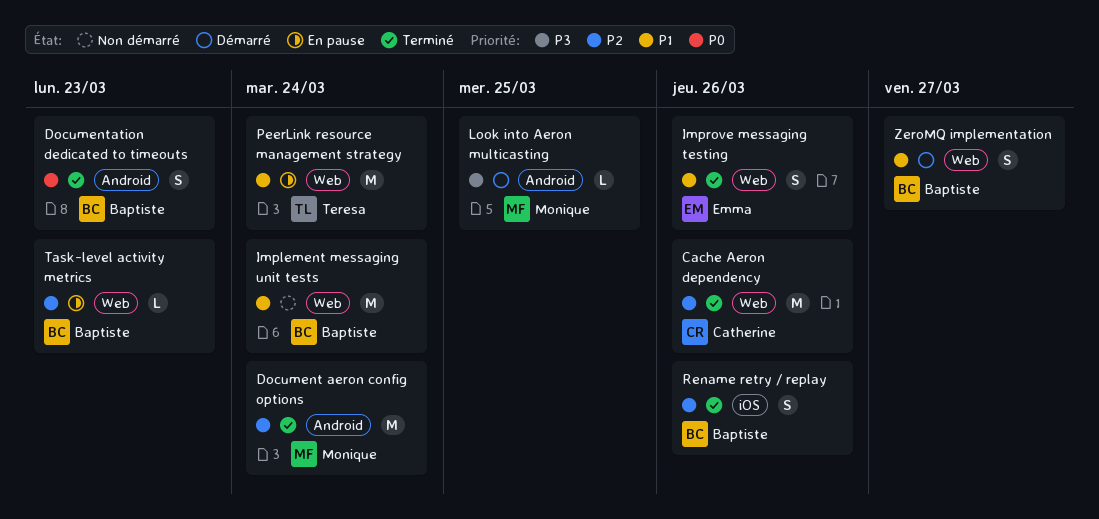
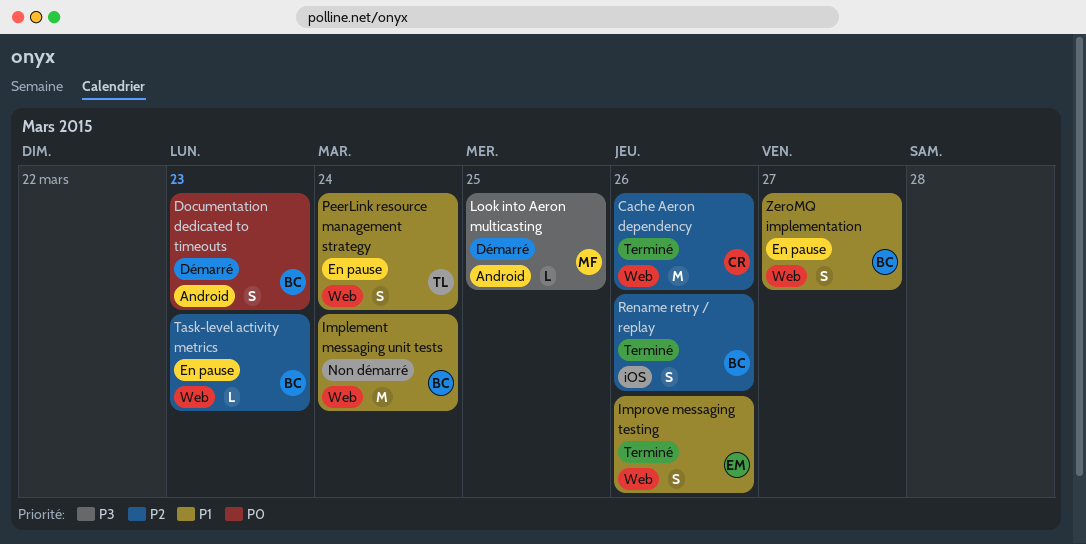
Document aeron config options: present -> none
Documentation dedicated to timeouts, status: Terminé -> Démarré
PeerLink resource management strategy, estimate: M -> S
ZeroMQ implementation, status: Démarré -> En pause

